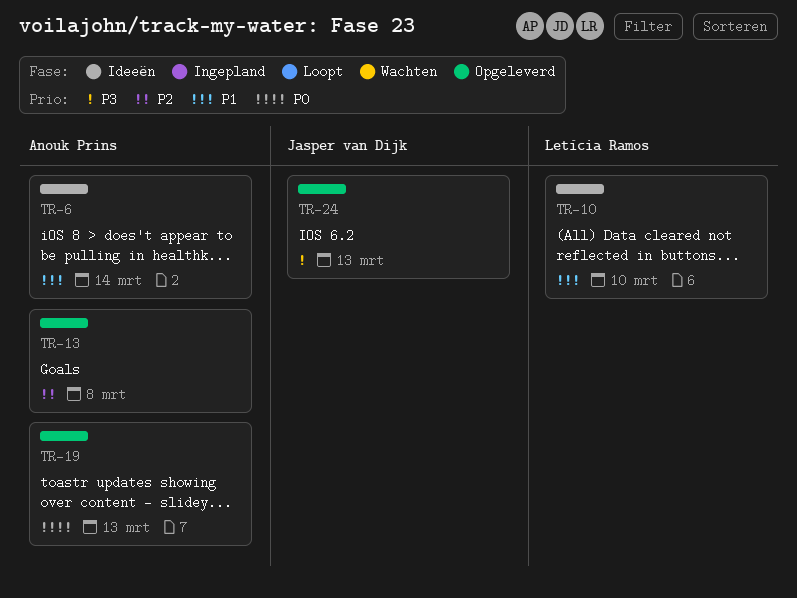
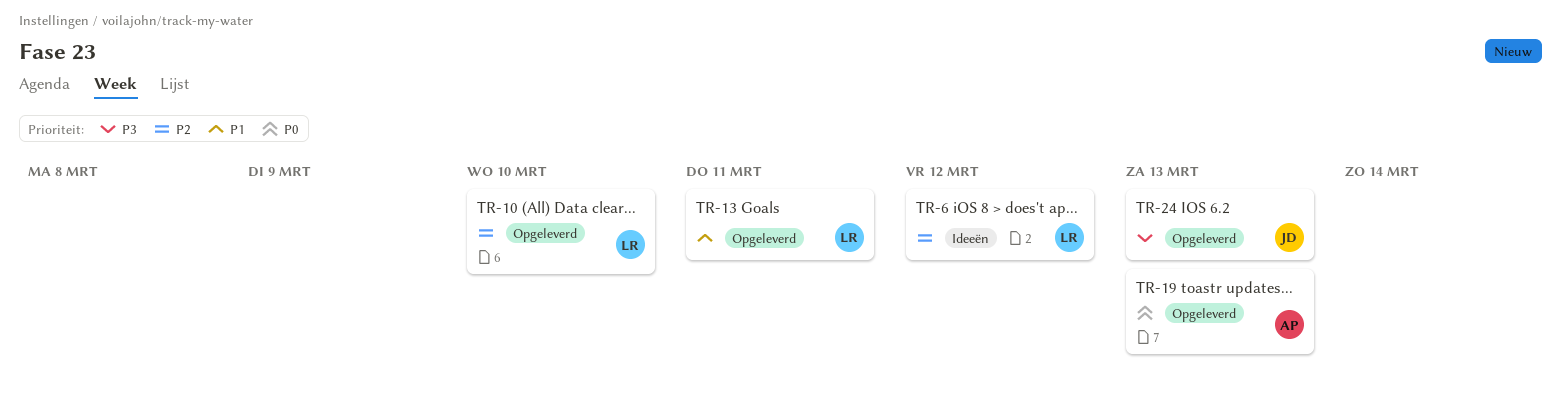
TR-6, owner: Anouk Prins -> Letícia Ramos
TR-6, priority: P1 -> P2
TR-6, due: Mar 14 -> Mar 12
TR-10, status: Ideeën -> Opgeleverd
TR-10, priority: P1 -> P2
TR-13, owner: Anouk Prins -> Letícia Ramos
TR-13, priority: P2 -> P1
TR-13, due: Mar 8 -> Mar 11

